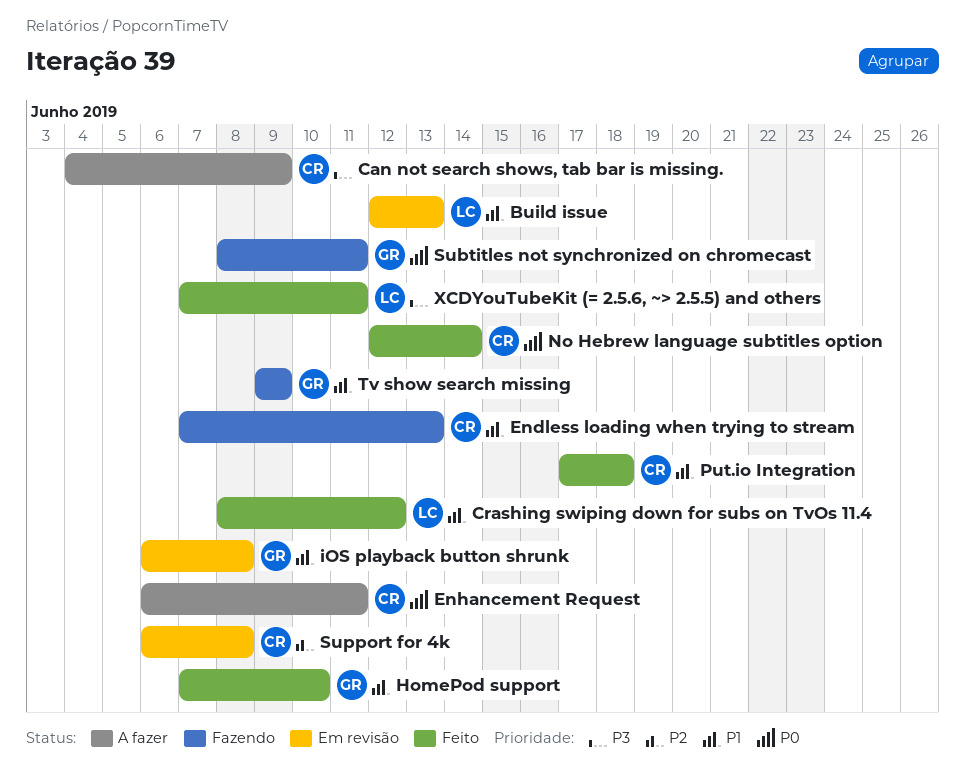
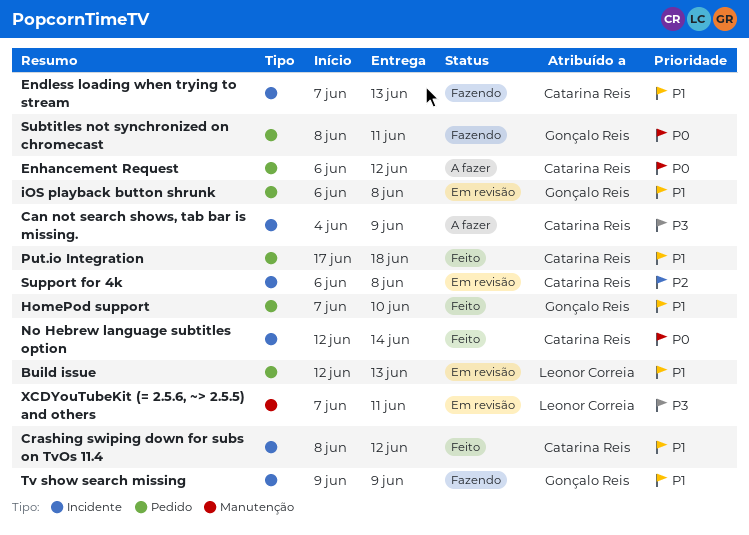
Crashing swiping down for subs on TvOs 11.4, owner: Leonor Correia -> Catarina Reis
Enhancement Request, due: Jun 11 -> Jun 12
XCDYouTubeKit (= 2.5.6, ~> 2.5.5) and others, status: Feito -> Em revisão

